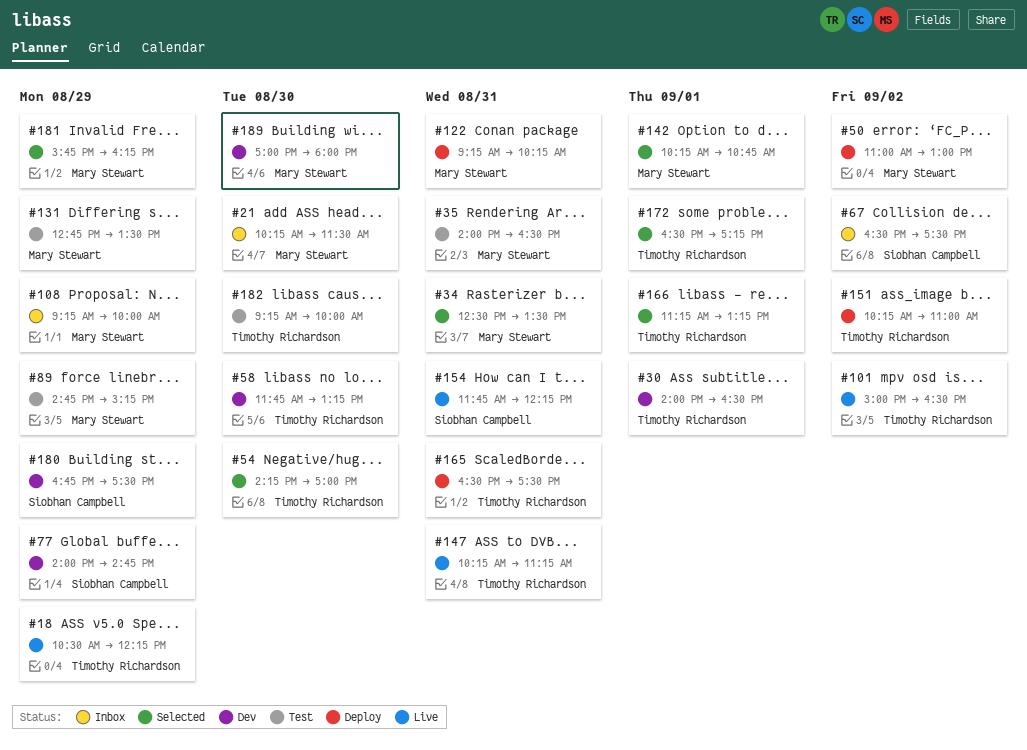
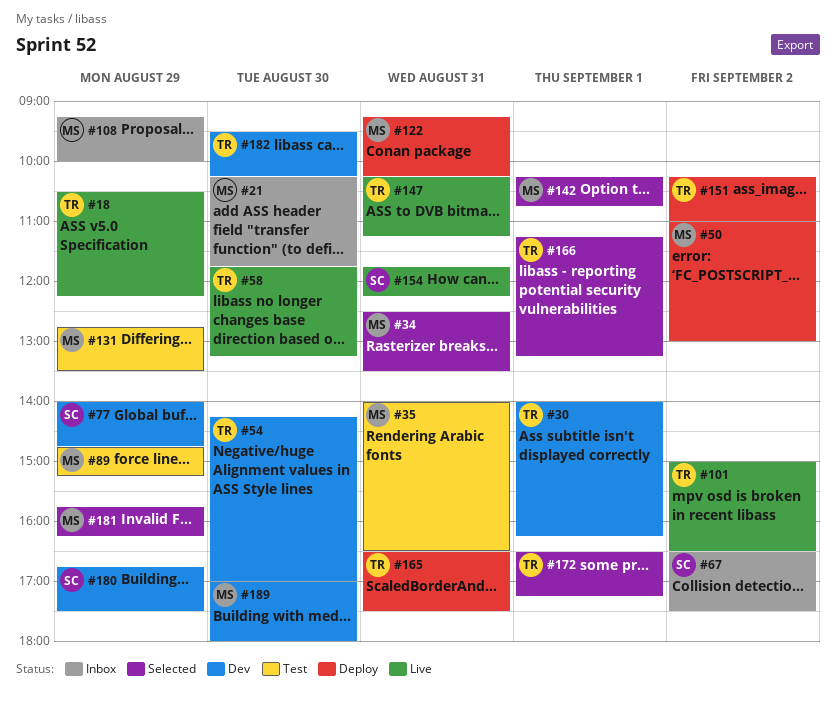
#21, ends: 11:30 -> 11:45
#30, ends: 16:30 -> 16:15
#54, status: Selected -> Dev
#58, status: Dev -> Live
#182, status: Test -> Dev
#182, begins: 09:15 -> 09:30
#182, ends: 10:00 -> 10:15

